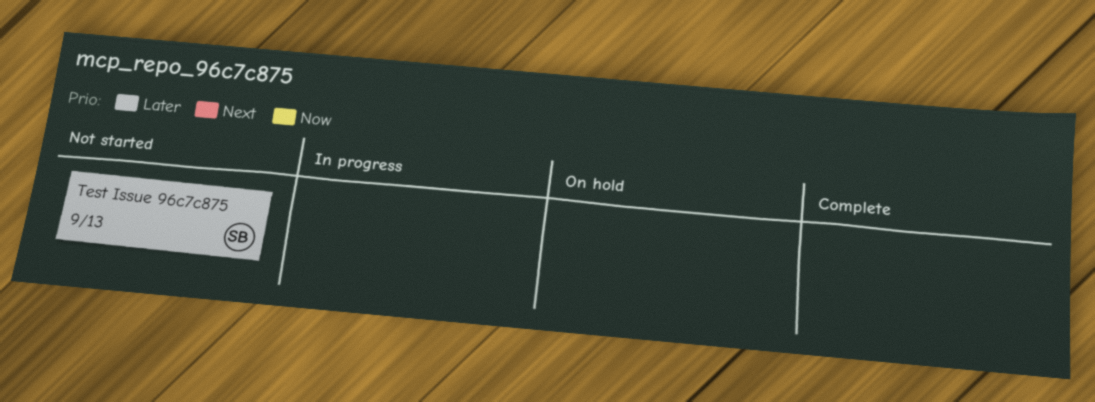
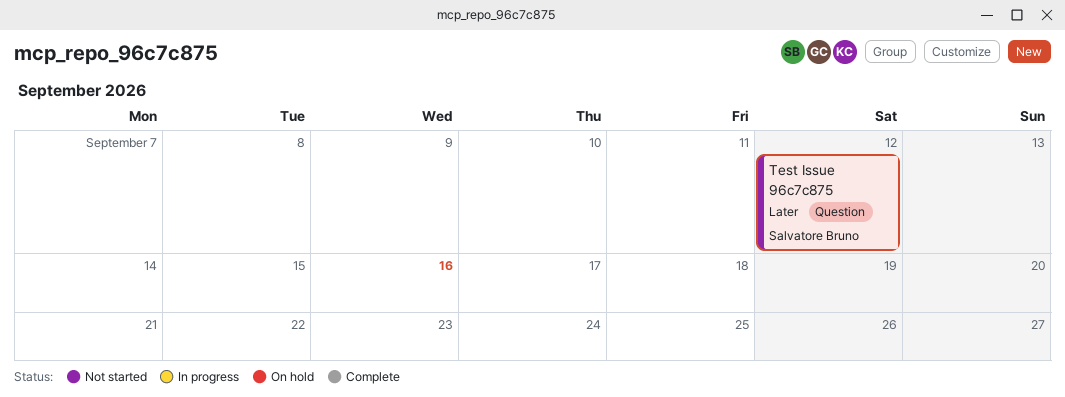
Test Issue 96c7c875, due: Sep 13 -> Sep 12

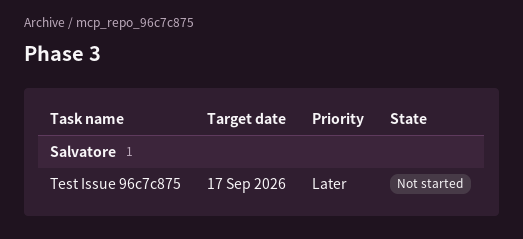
Test Issue 96c7c875, due: Sep 12 -> Sep 17

